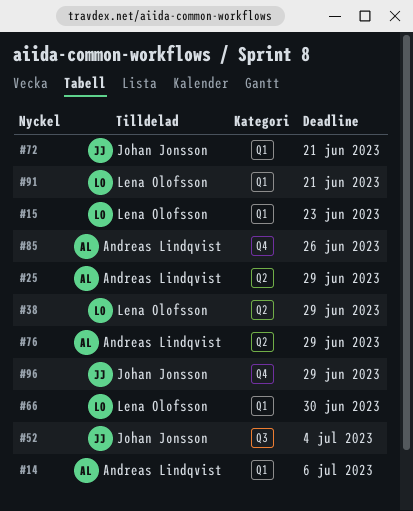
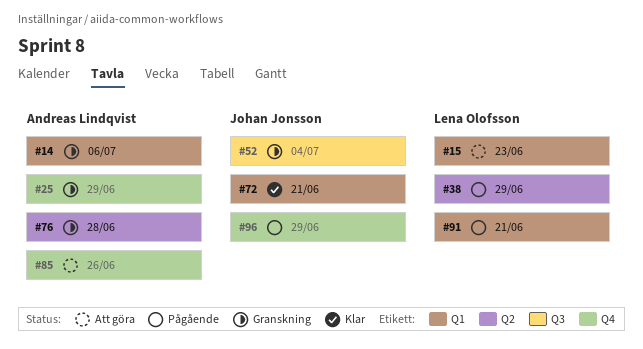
#25, label: Q2 -> Q4
#66: present -> none
#76, due: Jun 29 -> Jun 28

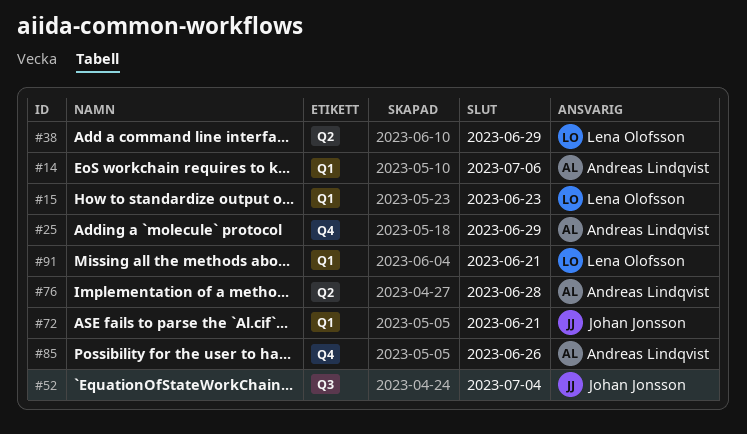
#96: present -> none

